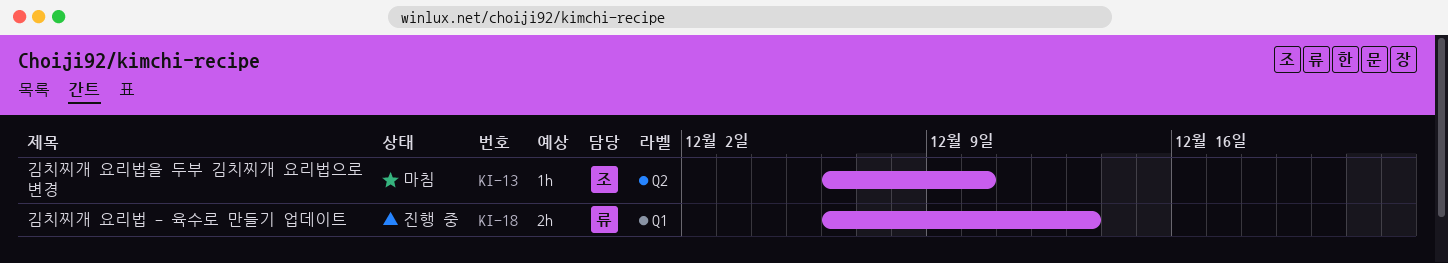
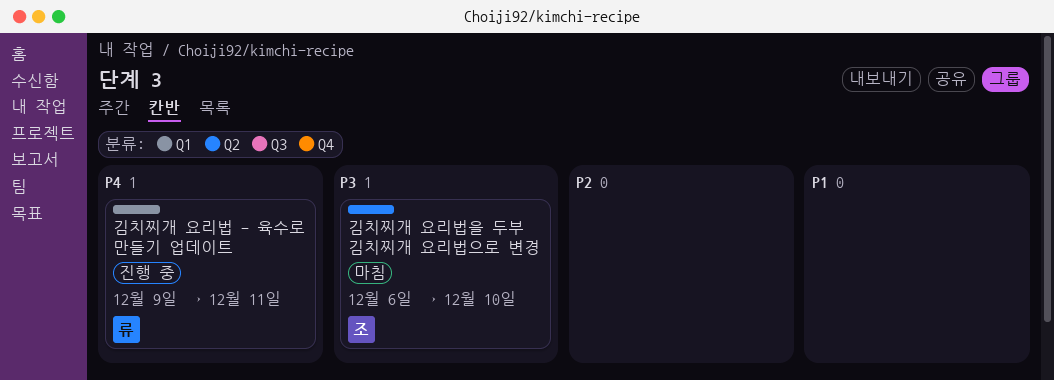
김치찌개 요리법 - 육수로 만들기 업데이트, start: Dec 6 -> Dec 9
김치찌개 요리법 - 육수로 만들기 업데이트, due: Dec 13 -> Dec 11

